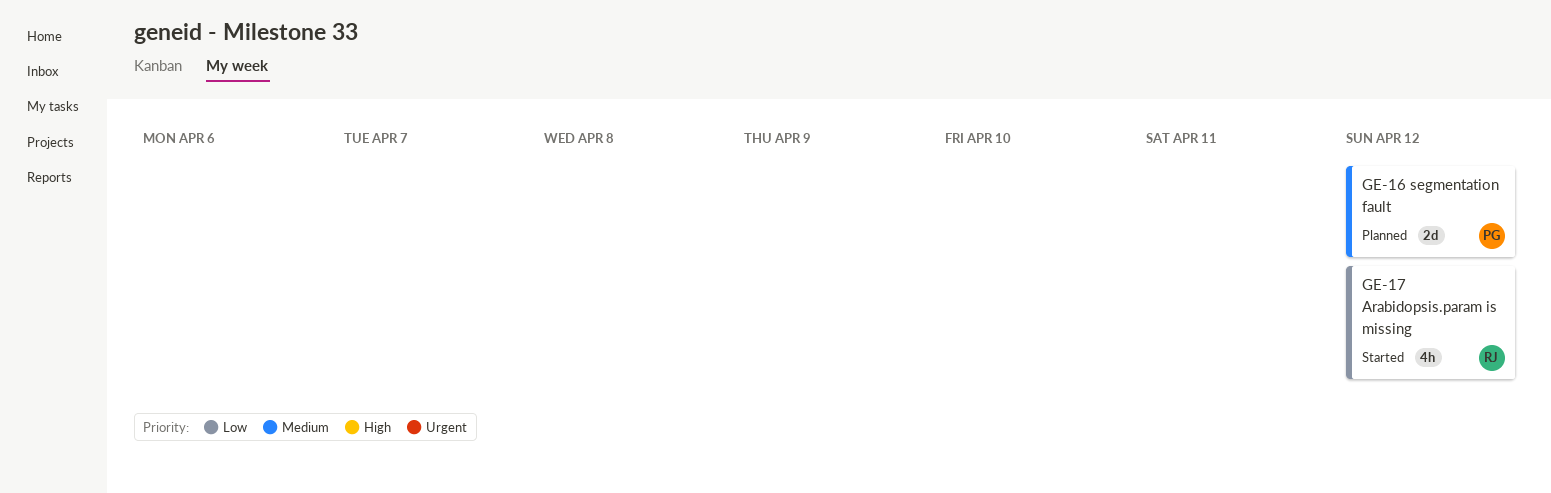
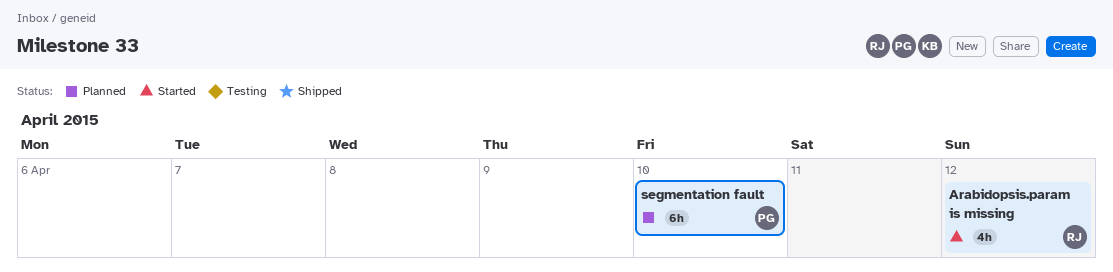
segmentation fault, estimate: 2d -> 6h
segmentation fault, due: Apr 12 -> Apr 10

